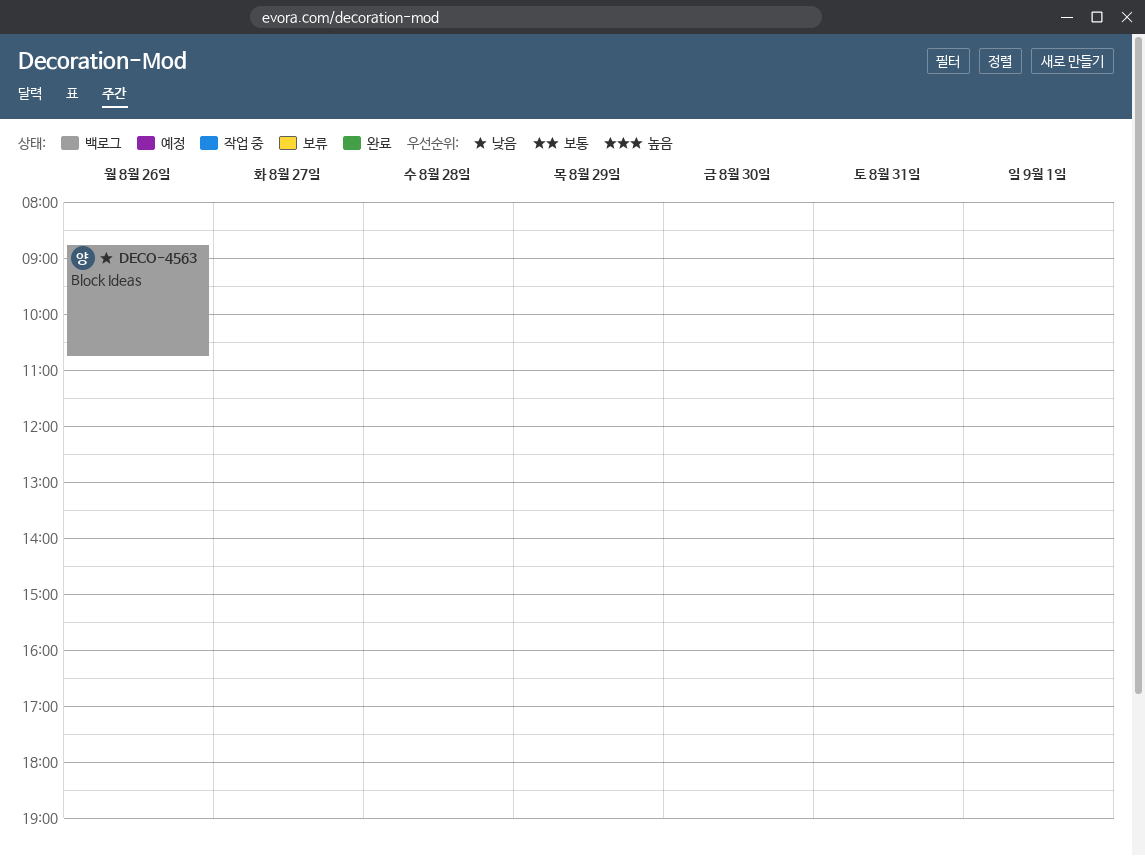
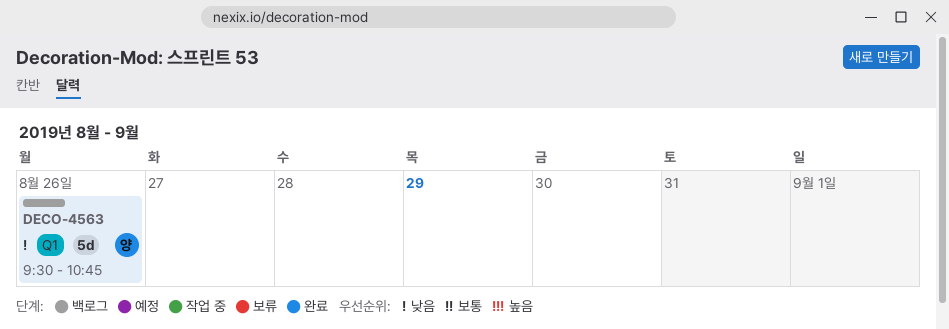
DECO-4563, begins: 08:45 -> 09:30

